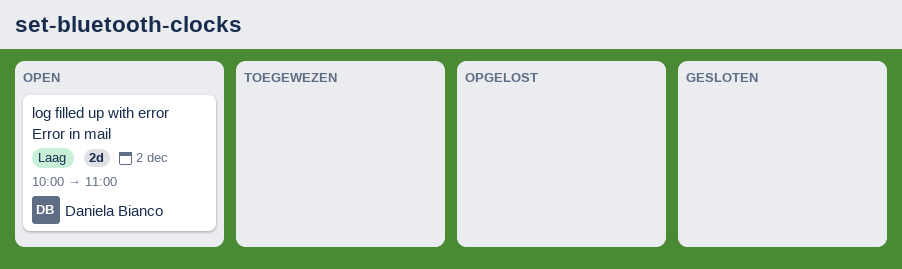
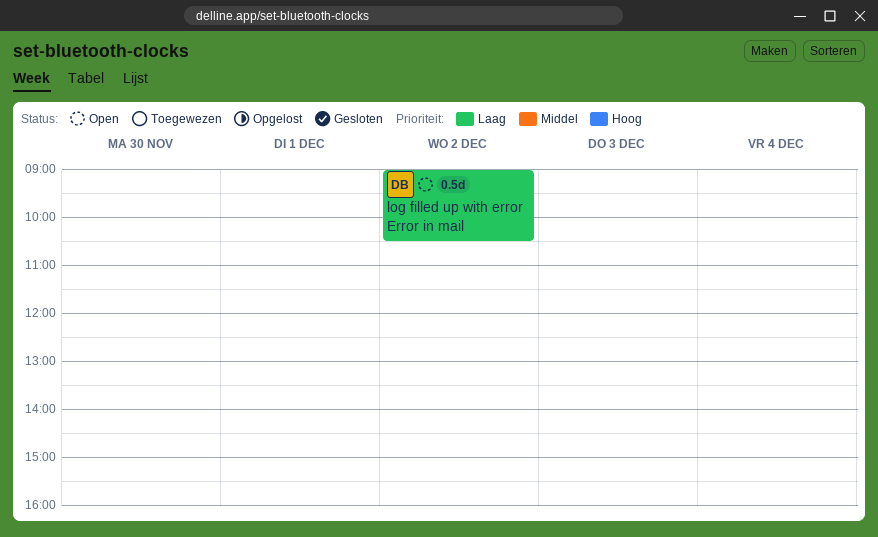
log filled up with error Error in mail, estimate: 2d -> 0.5d
log filled up with error Error in mail, begins: 10:00 -> 09:00
log filled up with error Error in mail, ends: 11:00 -> 10:30

